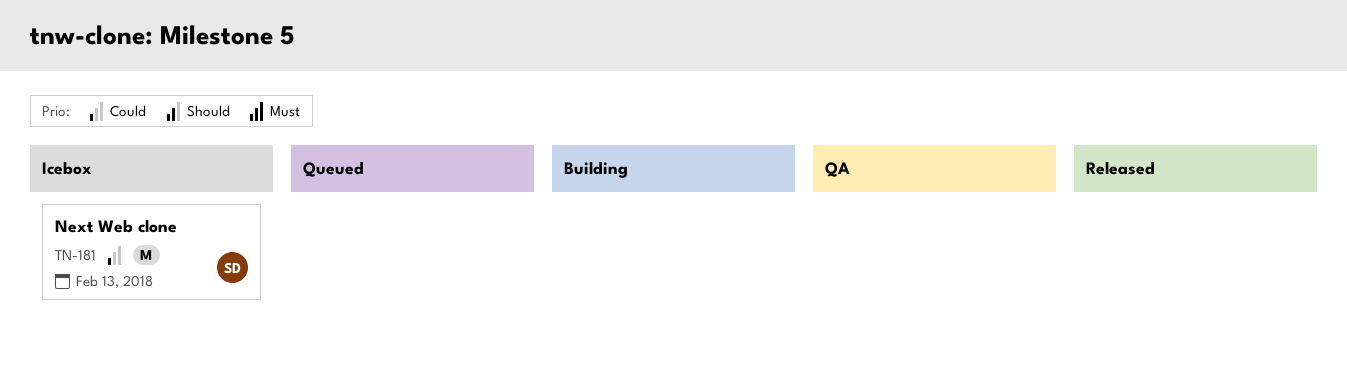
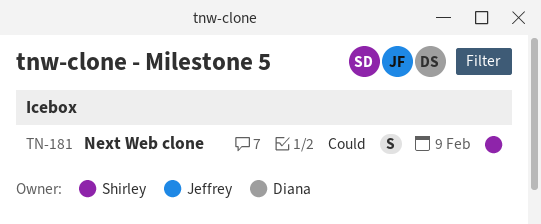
TN-181, estimate: M -> S
TN-181, due: Feb 13 -> Feb 9

